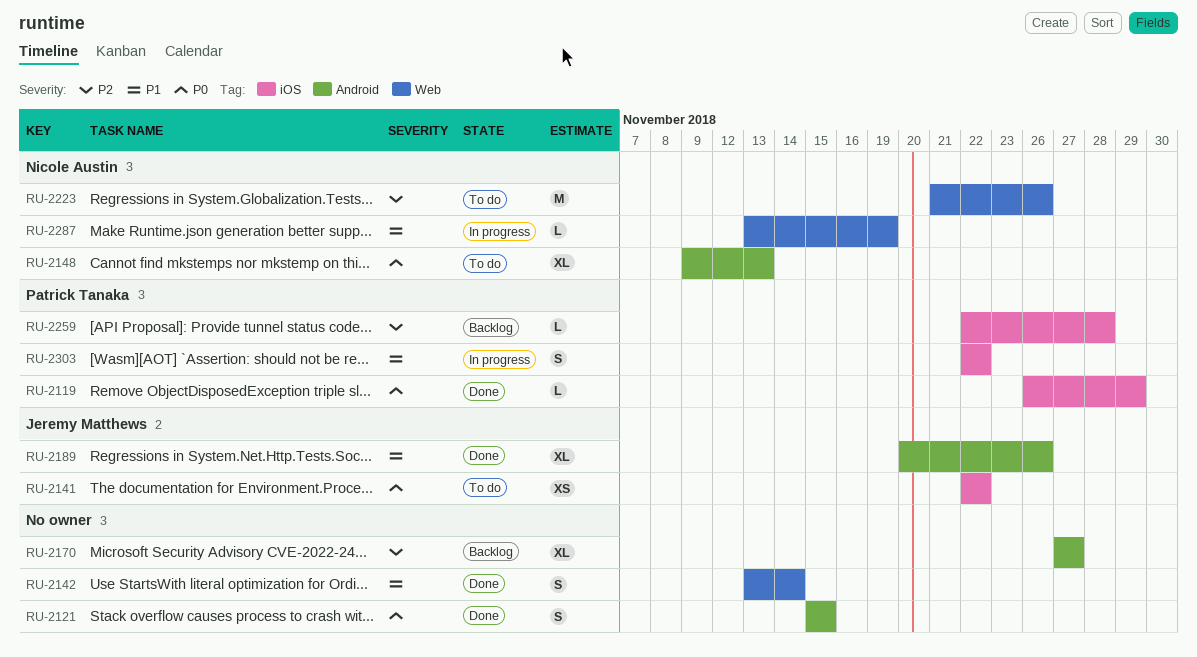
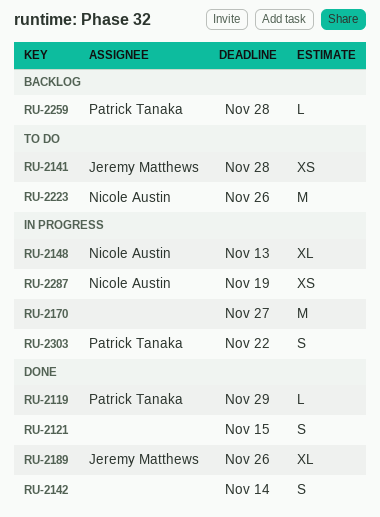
RU-2141, due: Nov 22 -> Nov 28
RU-2148, status: To do -> In progress
RU-2170, status: Backlog -> In progress
RU-2170, estimate: XL -> M
RU-2287, estimate: L -> XS

